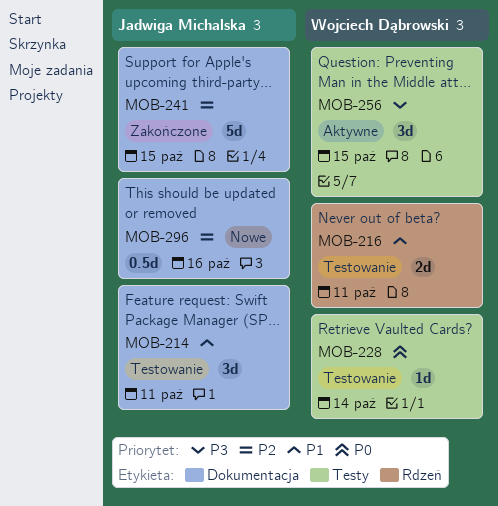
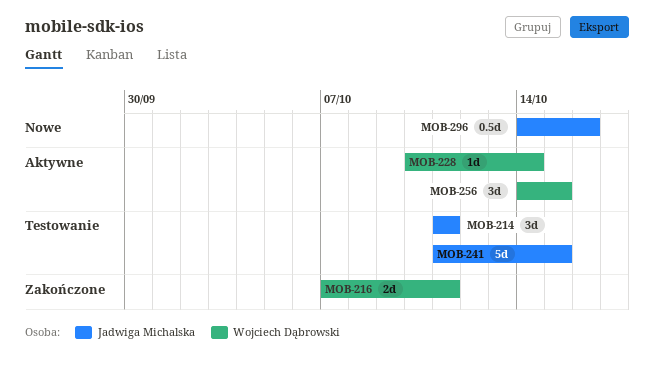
MOB-216, status: Testowanie -> Zakończone
MOB-228, status: Testowanie -> Aktywne
MOB-241, status: Zakończone -> Testowanie

